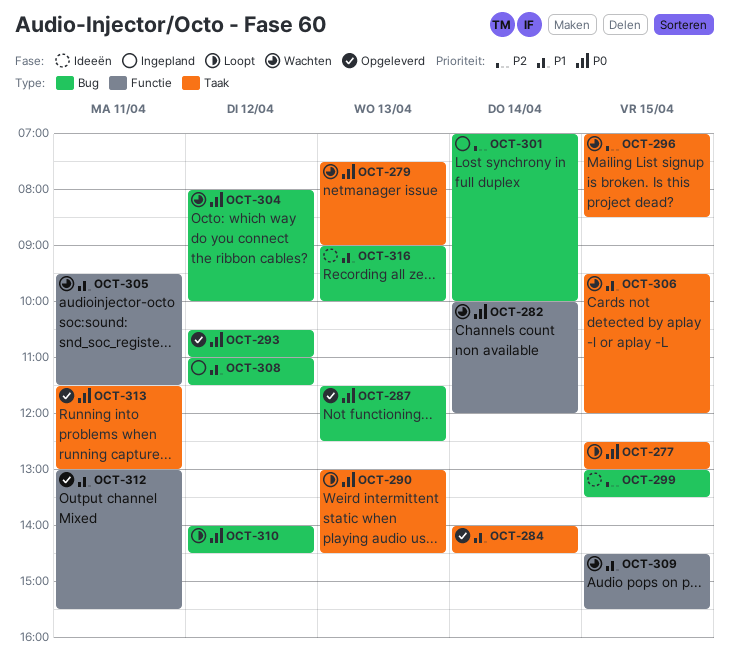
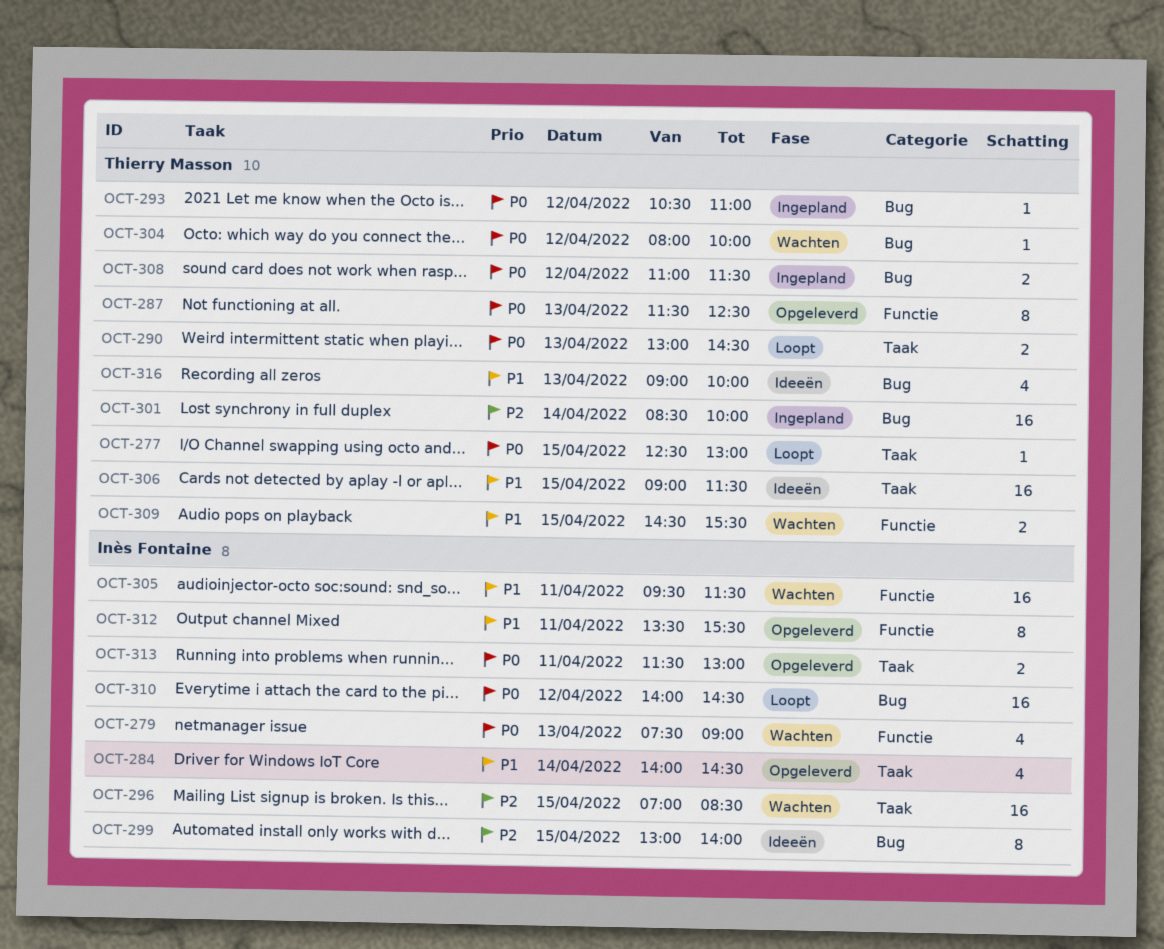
OCT-279, label: Taak -> Functie
OCT-282: present -> none
OCT-287, label: Bug -> Functie
OCT-293, status: Opgeleverd -> Ingepland
OCT-299, ends: 13:30 -> 14:00
OCT-301, begins: 07:00 -> 08:30
OCT-306, status: Wachten -> Ideeën
OCT-306, begins: 09:30 -> 09:00
OCT-306, ends: 12:00 -> 11:30
OCT-308, priority: P1 -> P0
OCT-312, begins: 13:00 -> 13:30

